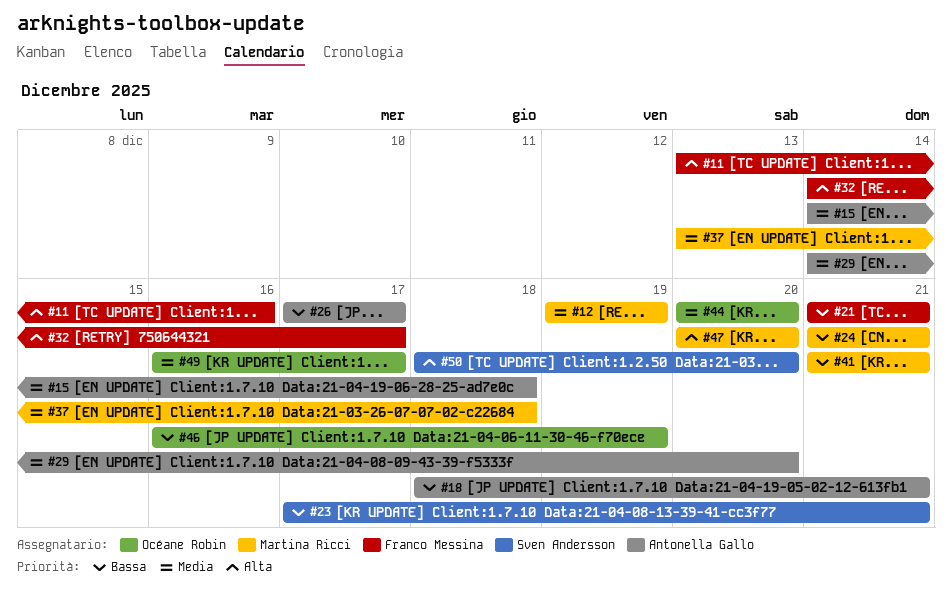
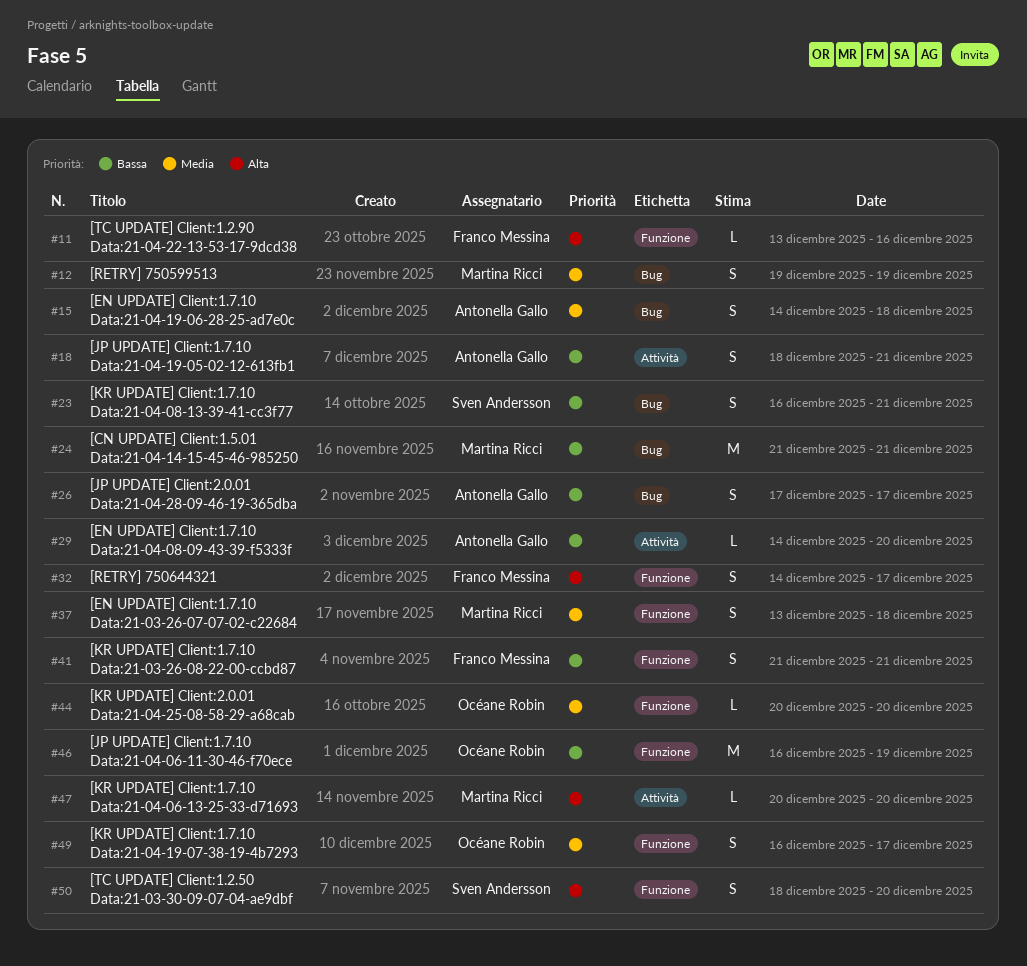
#21: present -> none
#23, start: Dec 17 -> Dec 16
#29, priority: Media -> Bassa
#41, owner: Martina Ricci -> Franco Messina

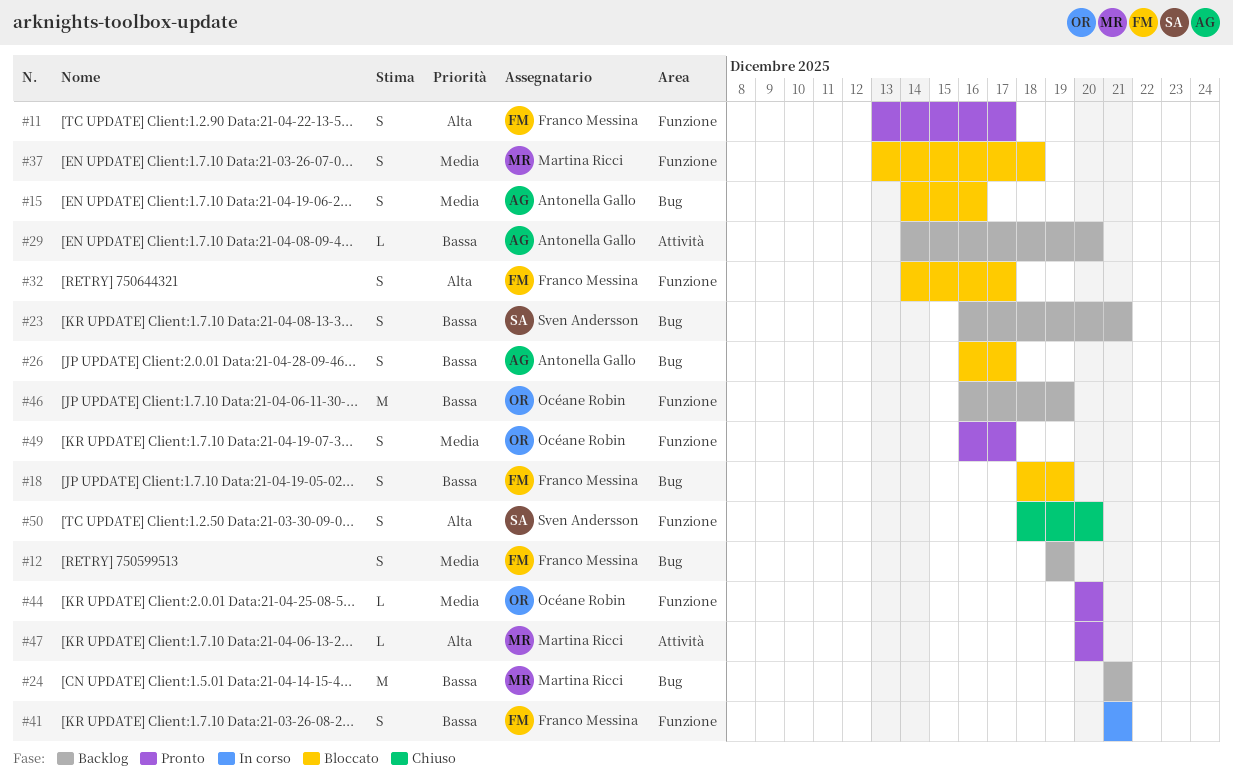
#11, estimate: L -> S
#11, due: Dec 16 -> Dec 17
#12, owner: Martina Ricci -> Franco Messina
#15, due: Dec 18 -> Dec 16
#18, owner: Antonella Gallo -> Franco Messina
#18, label: Attività -> Bug
#18, due: Dec 21 -> Dec 19
#26, start: Dec 17 -> Dec 16

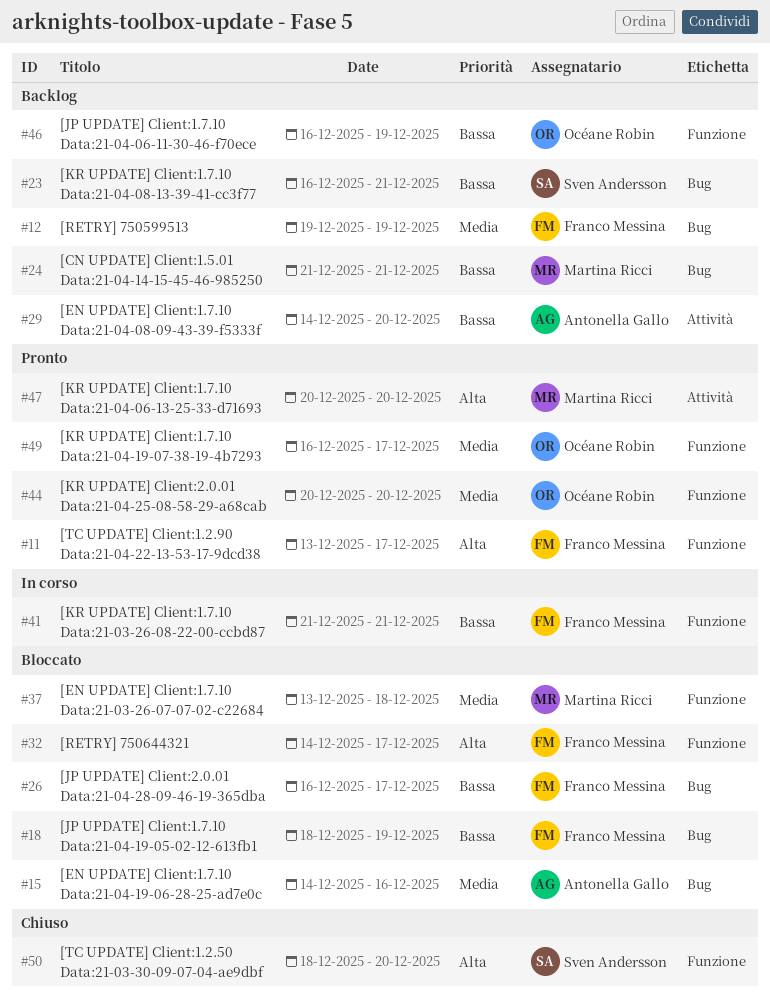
#26, owner: Antonella Gallo -> Franco Messina

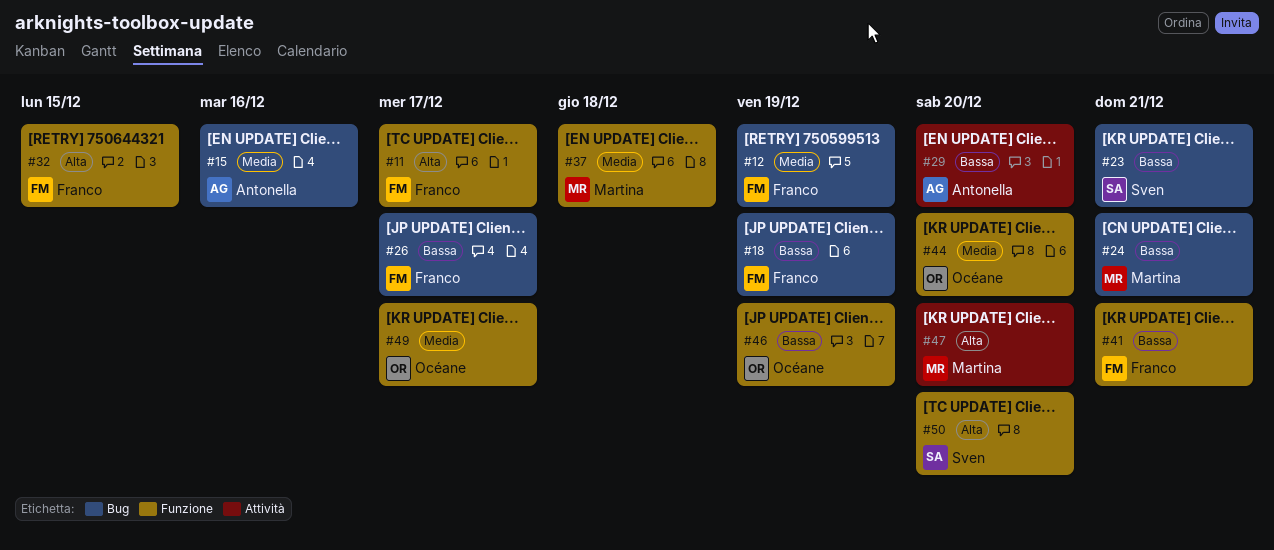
#32, due: Dec 17 -> Dec 15

